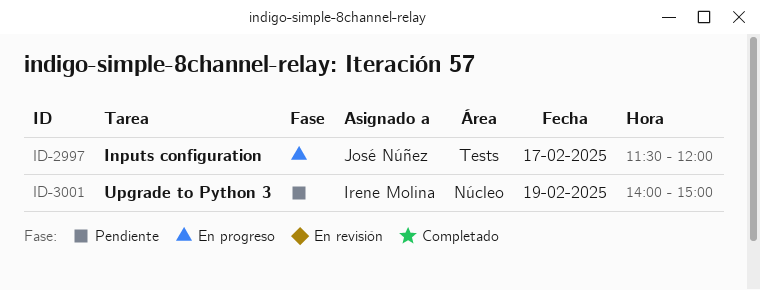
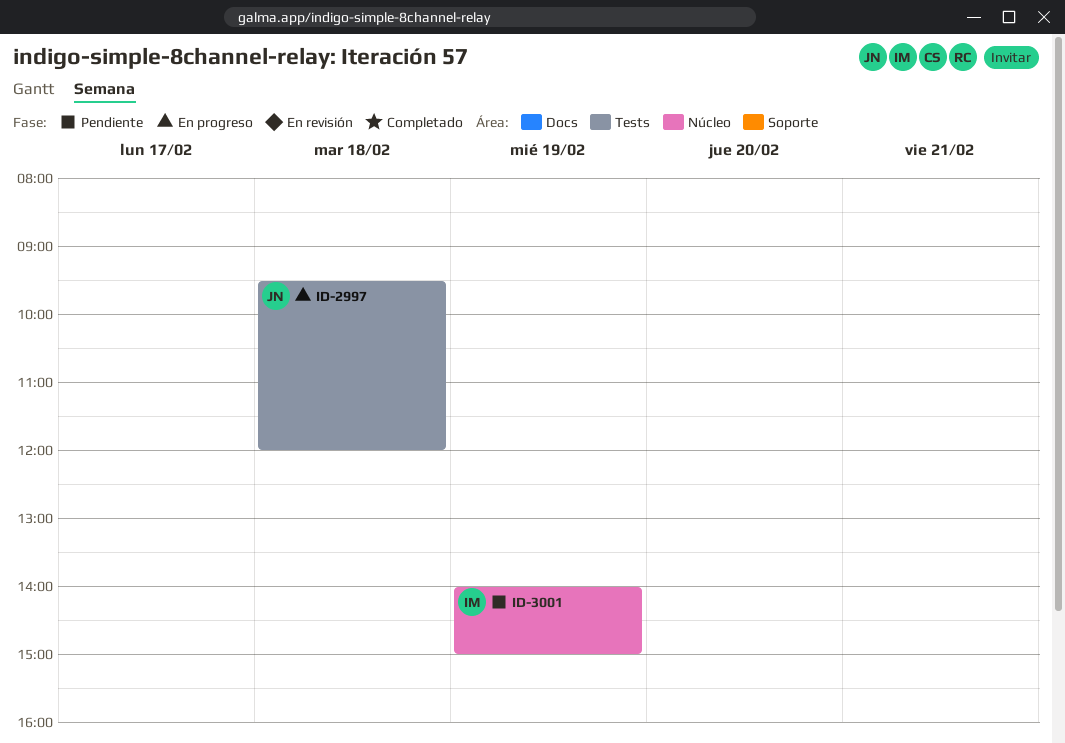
ID-2997, day: Feb 17 -> Feb 18
ID-2997, begins: 11:30 -> 09:30

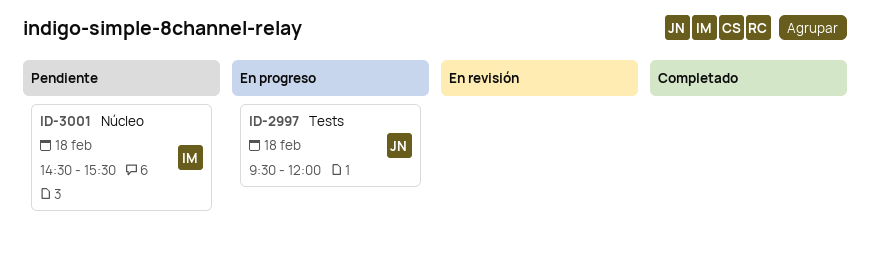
ID-3001, day: Feb 19 -> Feb 18
ID-3001, begins: 14:00 -> 14:30
ID-3001, ends: 15:00 -> 15:30

